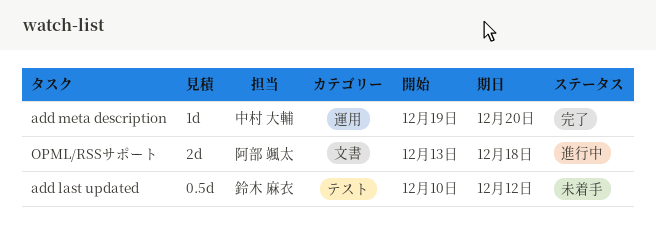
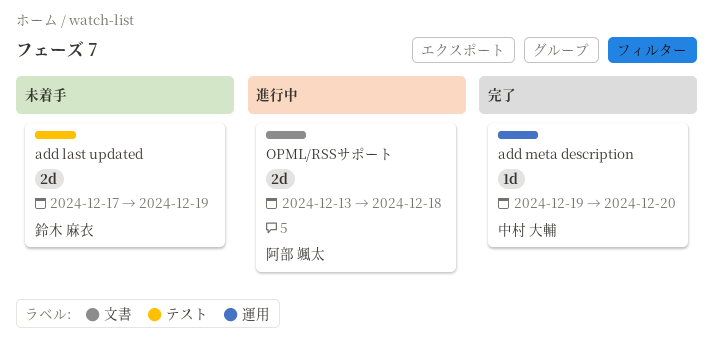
add last updated, estimate: 0.5d -> 2d
add last updated, start: Dec 10 -> Dec 17
add last updated, due: Dec 12 -> Dec 19

